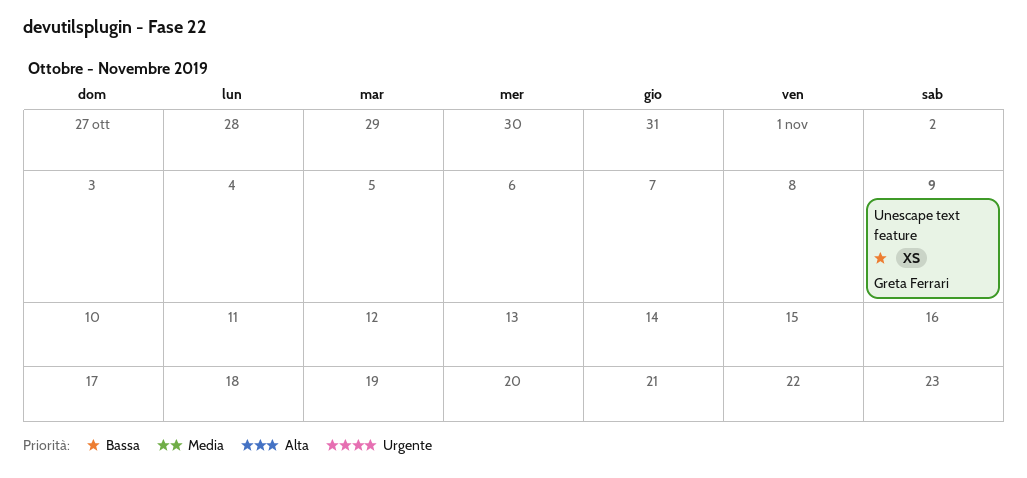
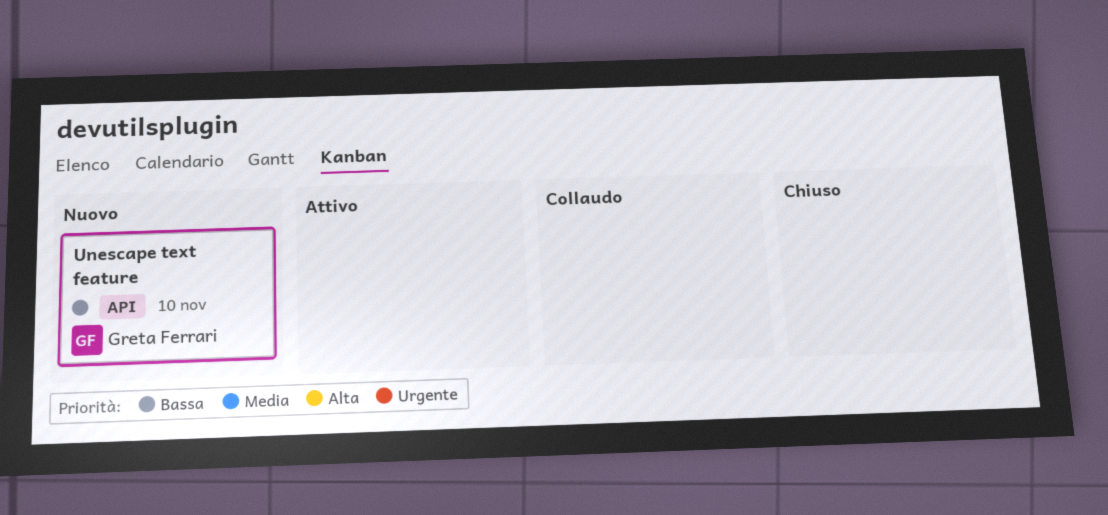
Unescape text feature, due: Nov 9 -> Nov 10

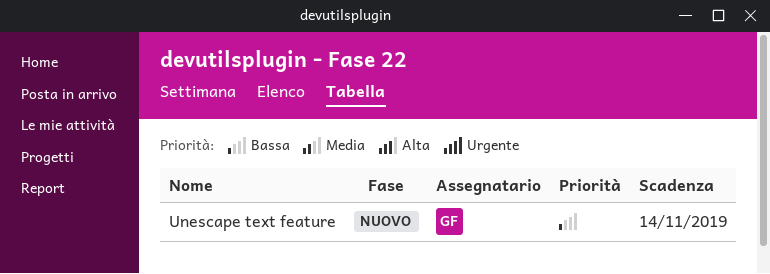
Unescape text feature, due: Nov 10 -> Nov 14

